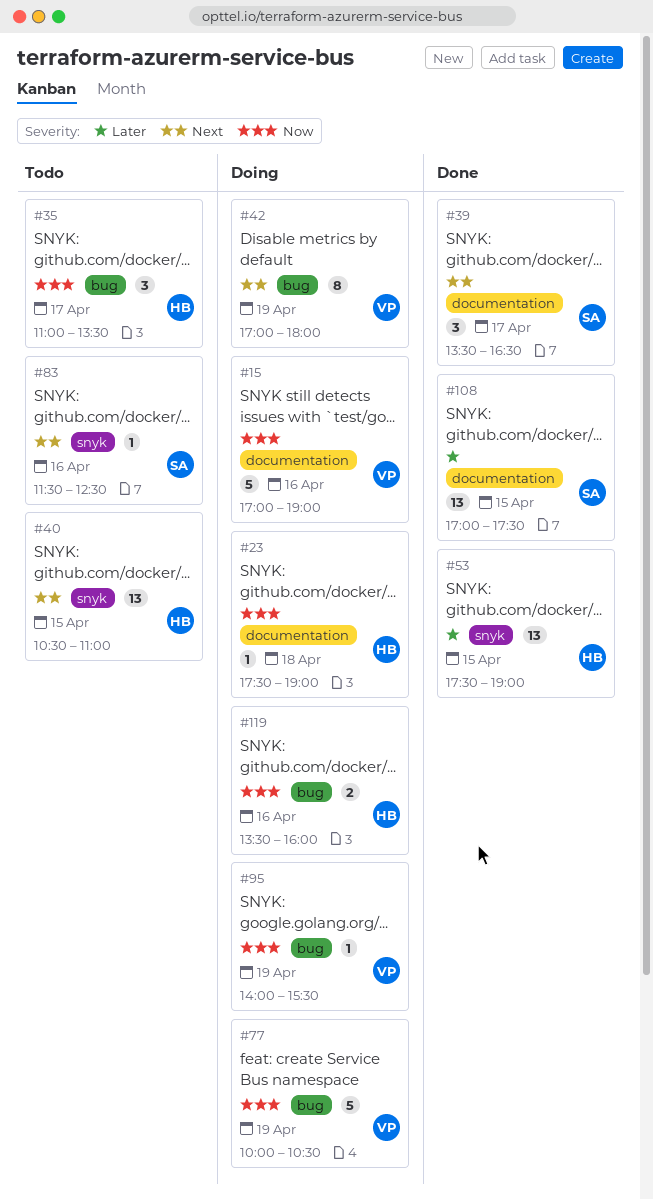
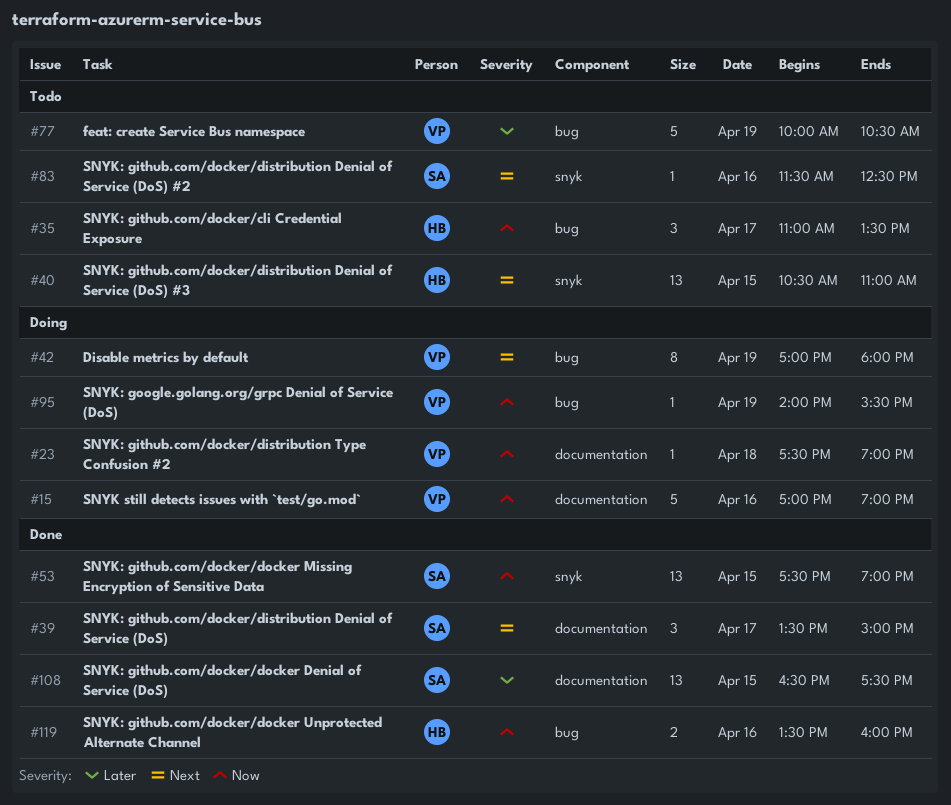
#23, owner: HB -> VP
#39, ends: 16:30 -> 15:00
#53, owner: HB -> SA
#53, priority: Later -> Now
#77, status: Doing -> Todo
#77, priority: Now -> Later
#108, begins: 17:00 -> 16:30
#119, status: Doing -> Done

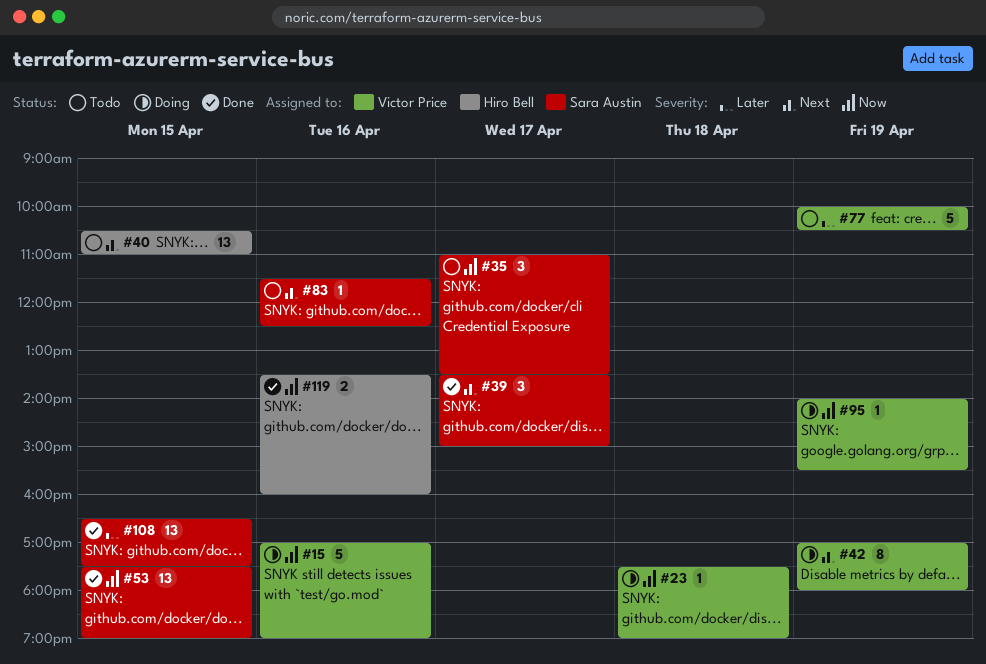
#35, owner: Hiro Bell -> Sara Austin

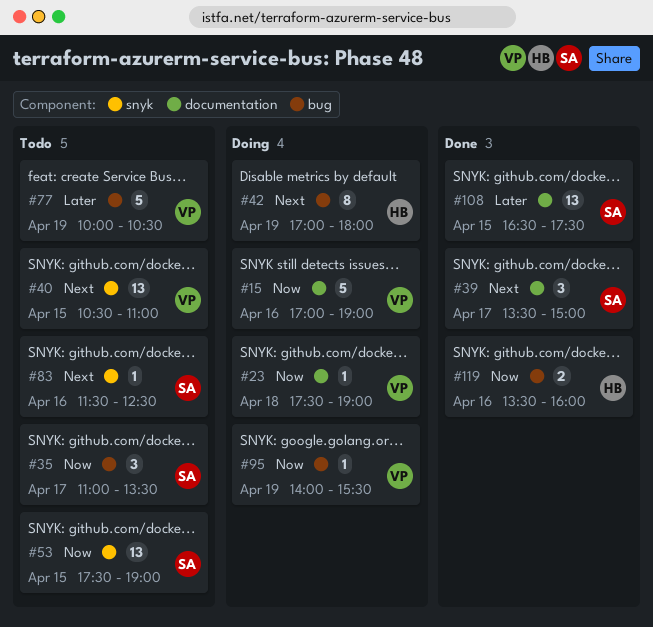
#40, owner: Hiro Bell -> Victor Price
#42, owner: Victor Price -> Hiro Bell
#53, status: Done -> Todo

